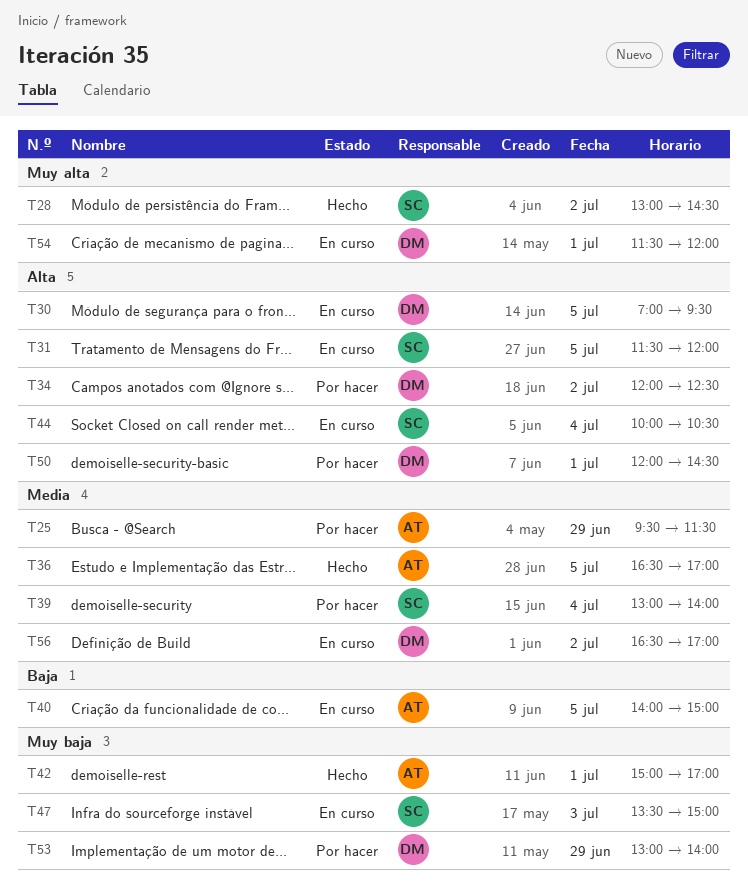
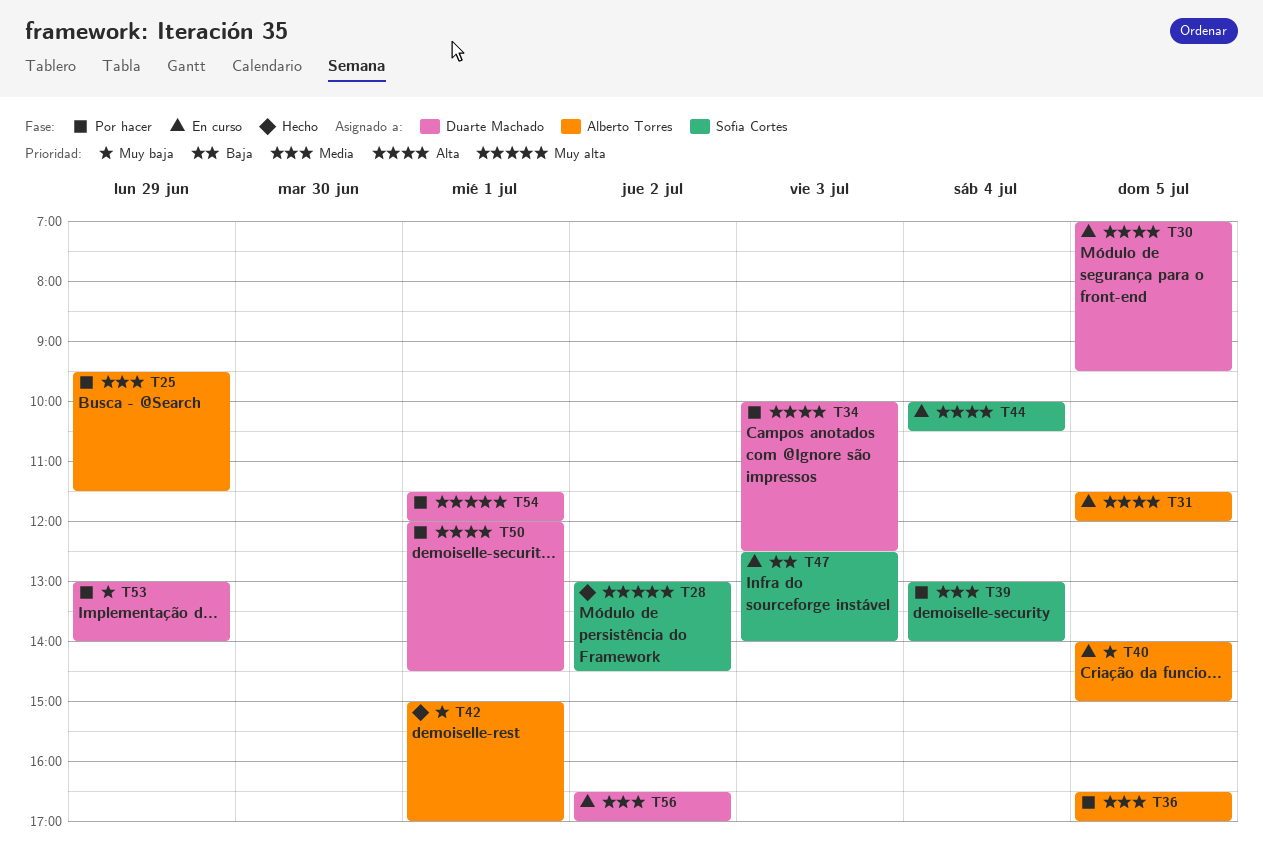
T31, owner: Sofía Cortés -> Alberto Torres
T34, day: Jul 2 -> Jul 3
T34, begins: 12:00 -> 10:00
T36, status: Hecho -> Por hacer
T40, priority: Baja -> Muy baja
T47, priority: Muy baja -> Baja
T47, begins: 13:30 -> 12:30
T47, ends: 15:00 -> 14:00
T54, status: En curso -> Por hacer

